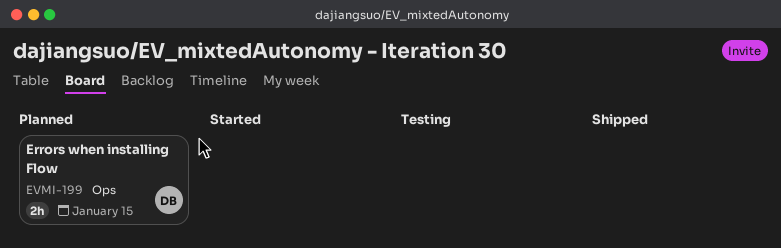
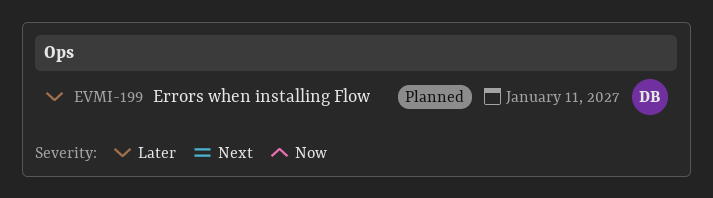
EVMI-199, due: Jan 15 -> Jan 11

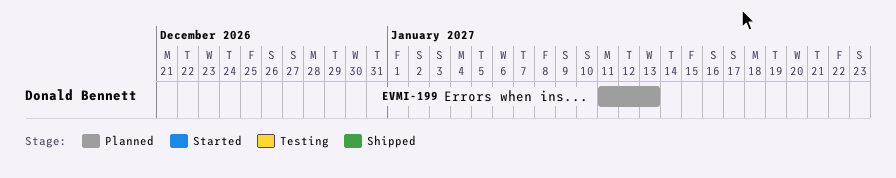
EVMI-199, due: Jan 11 -> Jan 13

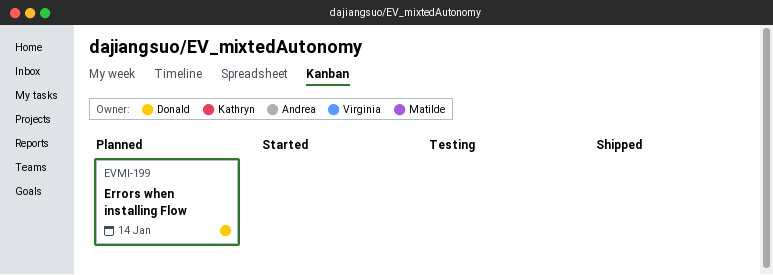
EVMI-199, due: Jan 13 -> Jan 14

